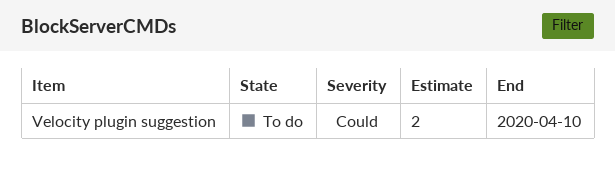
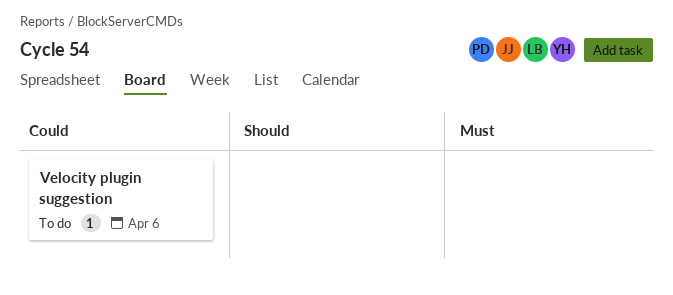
Velocity plugin suggestion, estimate: 2 -> 1
Velocity plugin suggestion, due: Apr 10 -> Apr 6

